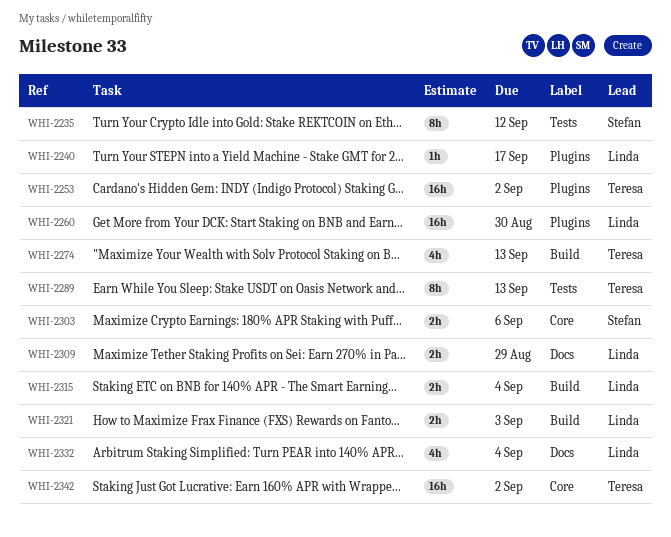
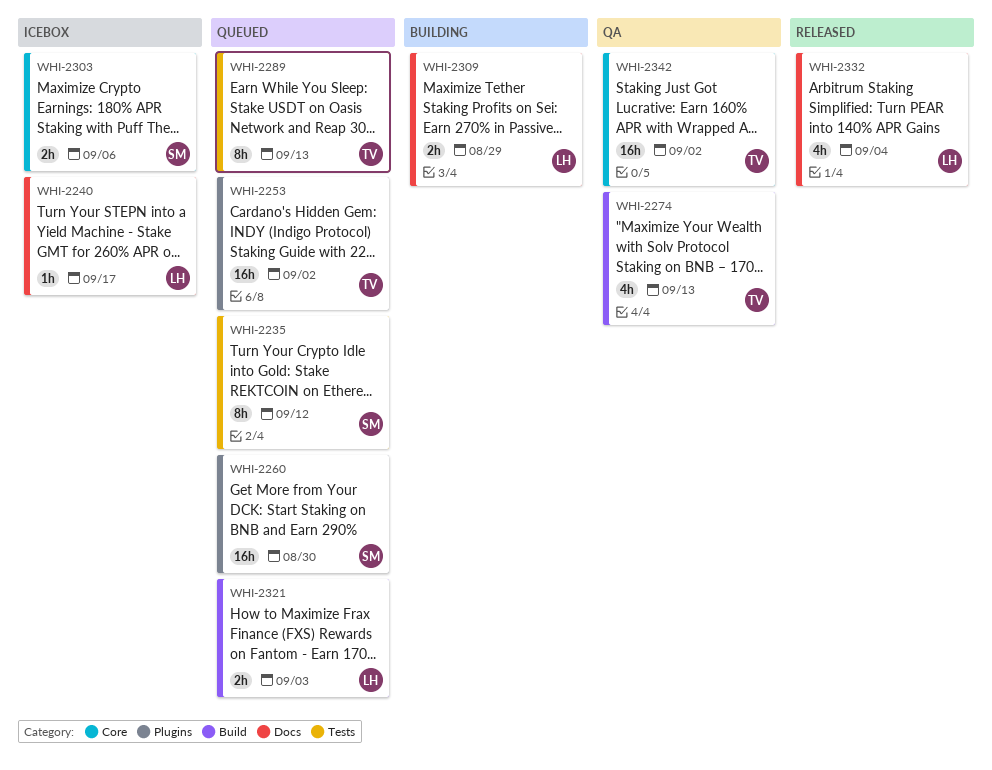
WHI-2240, label: Plugins -> Docs
WHI-2260, owner: Linda -> Stefan
WHI-2315: present -> none

